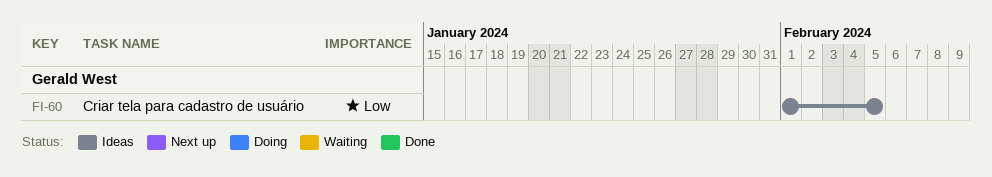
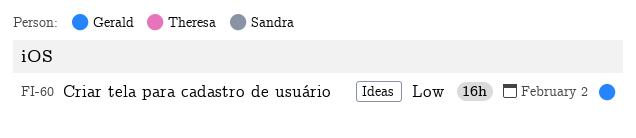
FI-60, due: Feb 5 -> Feb 2

